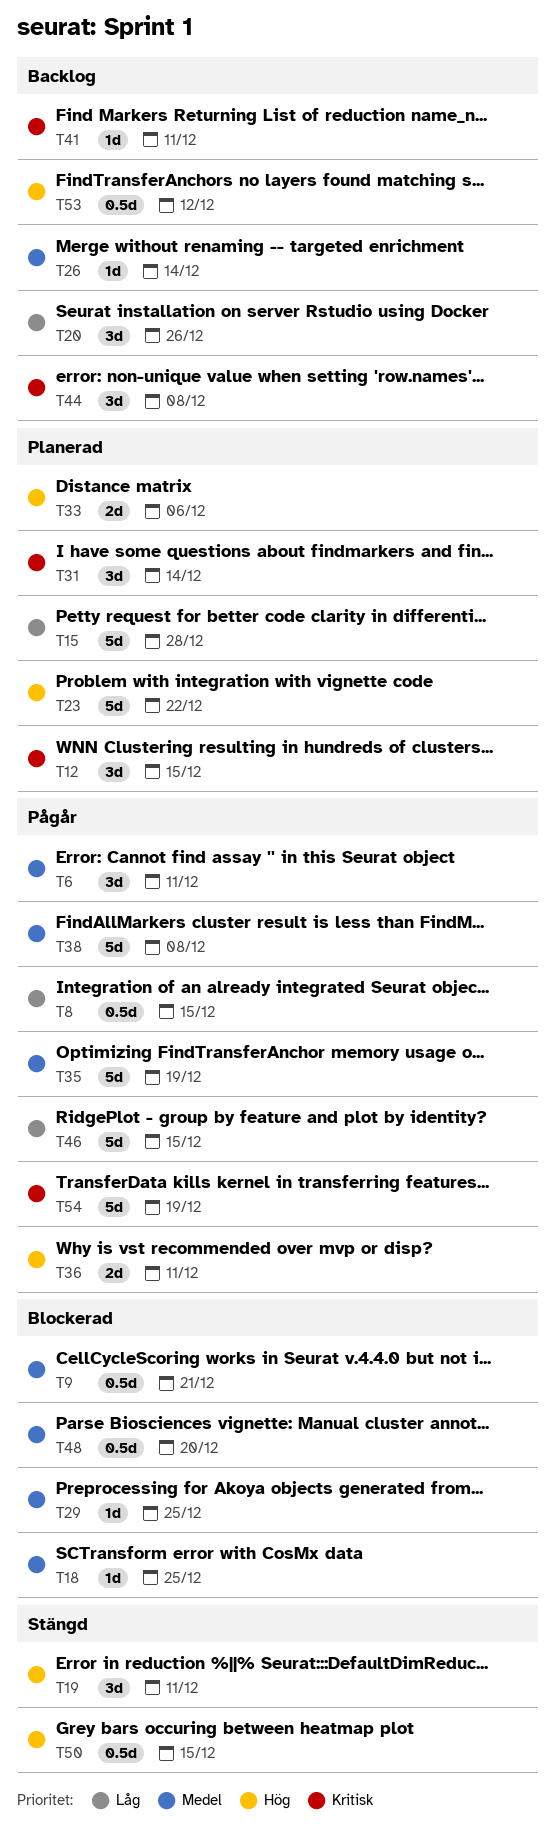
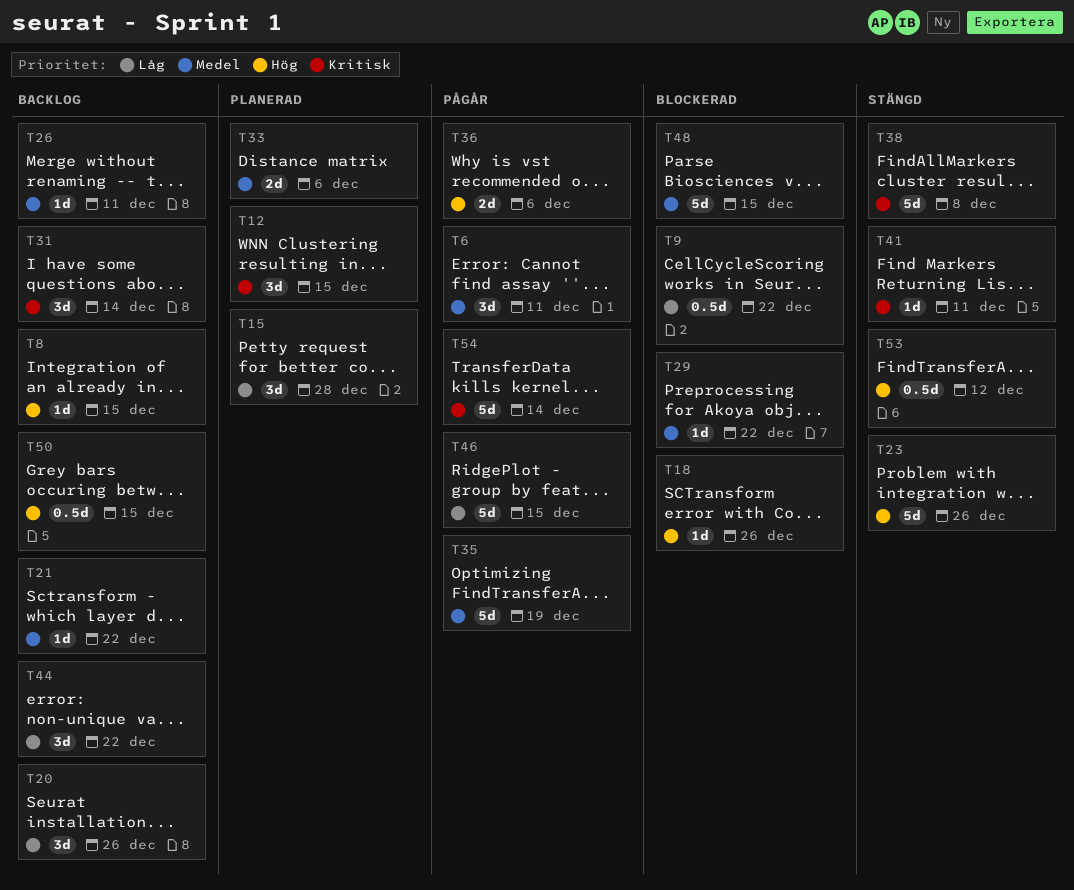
T8, status: Pågår -> Backlog
T8, priority: Låg -> Hög
T8, estimate: 0.5d -> 1d
T9, priority: Medel -> Låg
T9, due: Dec 21 -> Dec 22
T15, estimate: 5d -> 3d
T18, priority: Medel -> Hög
T18, due: Dec 25 -> Dec 26
T19: present -> none
T21: none -> present
T23, status: Planerad -> Stängd
T23, due: Dec 22 -> Dec 26
T26, due: Dec 14 -> Dec 11
T29, due: Dec 25 -> Dec 22
T31, status: Planerad -> Backlog
T33, priority: Hög -> Medel
T36, due: Dec 11 -> Dec 6
T38, status: Pågår -> Stängd
T38, priority: Medel -> Kritisk
T41, status: Backlog -> Stängd
T44, priority: Kritisk -> Låg
T44, due: Dec 8 -> Dec 22
T48, estimate: 0.5d -> 5d
T48, due: Dec 20 -> Dec 15
T50, status: Stängd -> Backlog
T53, status: Backlog -> Stängd
T54, due: Dec 19 -> Dec 14

